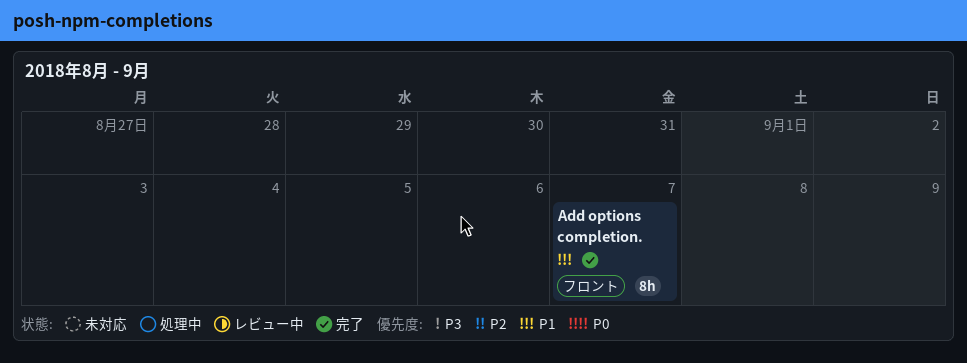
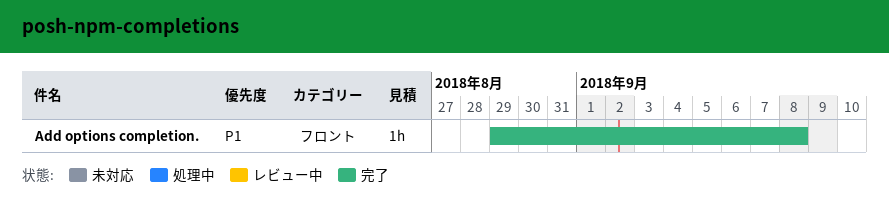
Add options completion., estimate: 8h -> 1h
Add options completion., due: Sep 7 -> Sep 8

